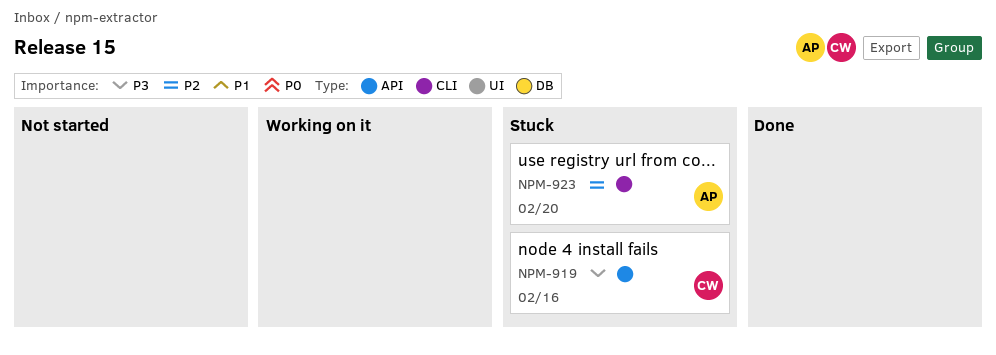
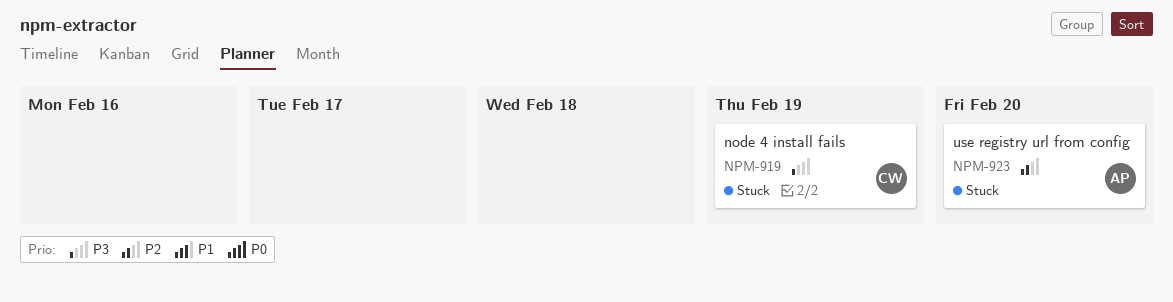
NPM-919, due: Feb 16 -> Feb 19

